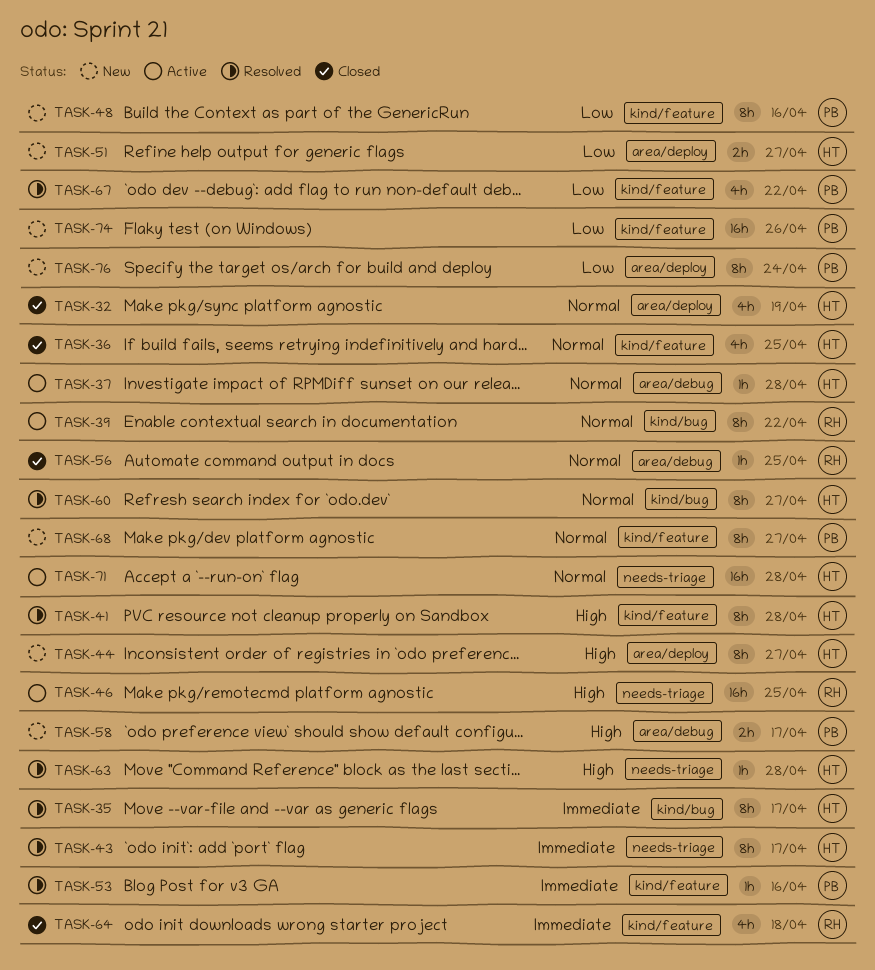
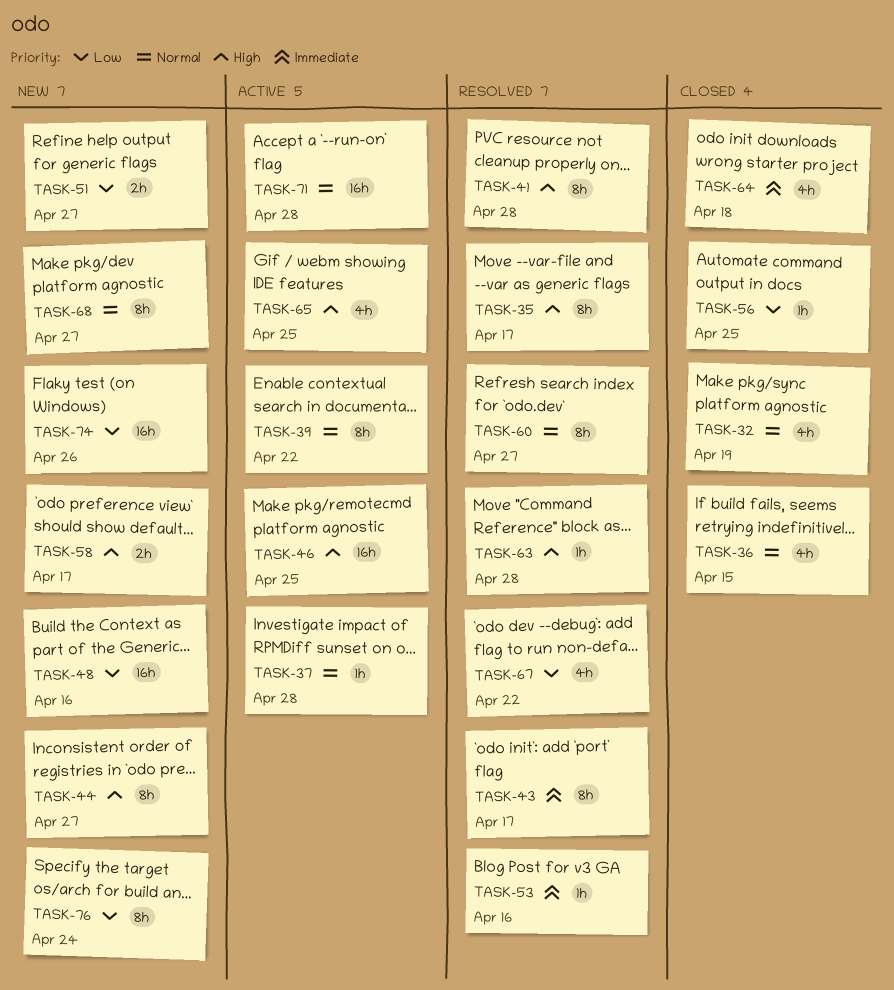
TASK-35, priority: Immediate -> High
TASK-36, due: Apr 25 -> Apr 15
TASK-48, estimate: 8h -> 16h
TASK-56, priority: Normal -> Low
TASK-65: none -> present

